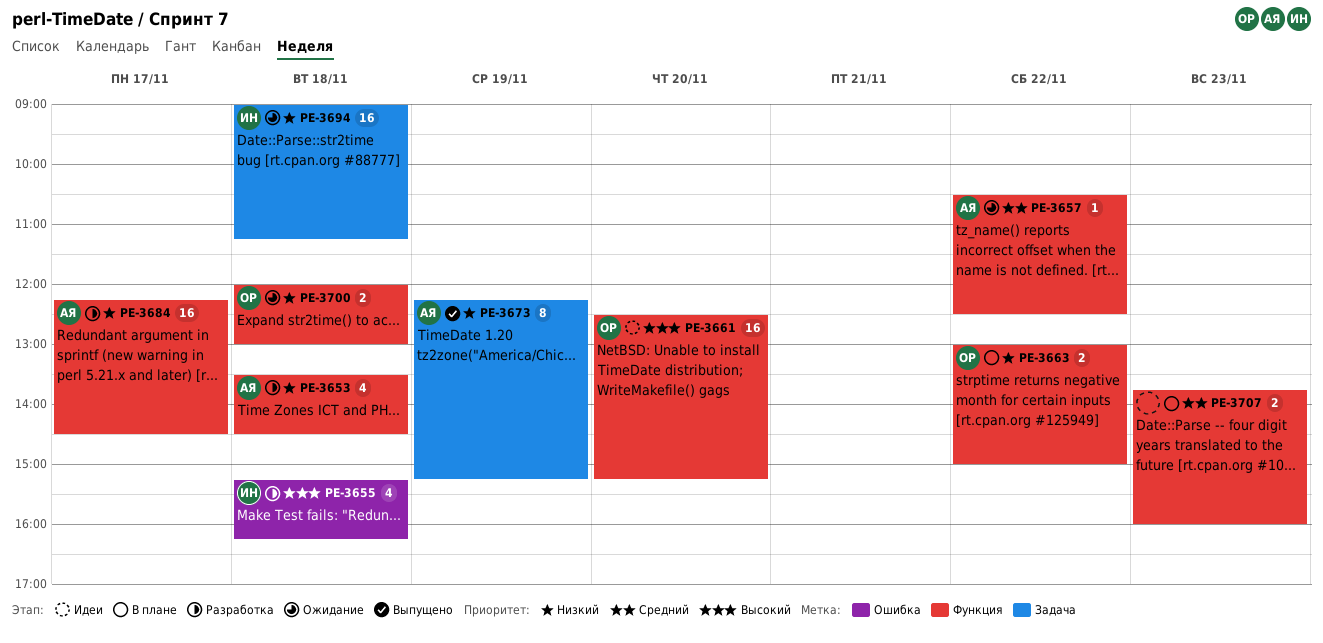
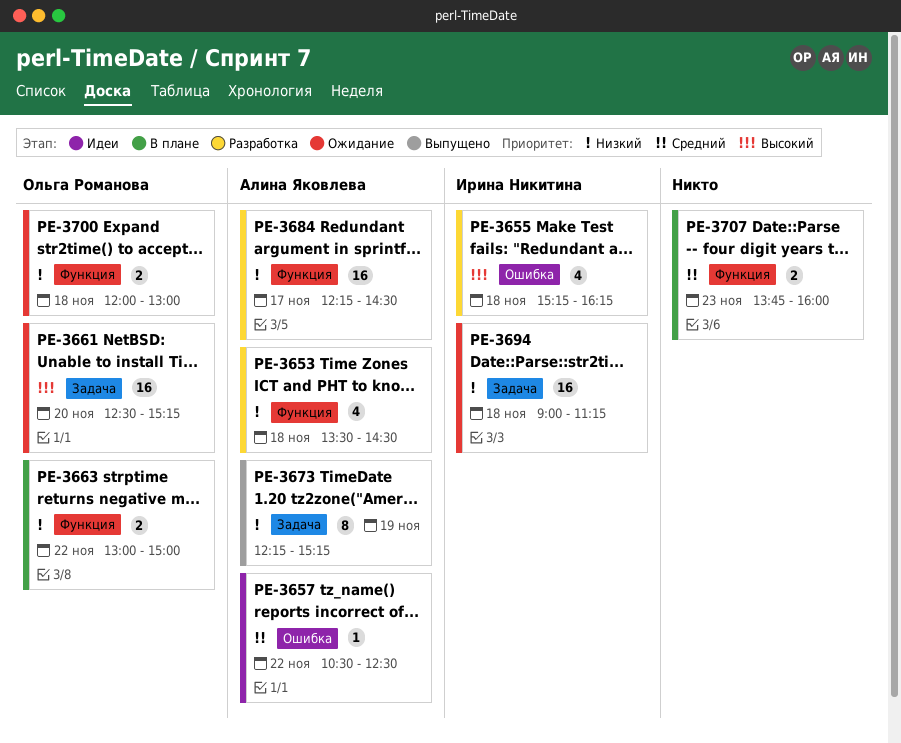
PE-3657, status: Ожидание -> Идеи
PE-3657, label: Функция -> Ошибка
PE-3661, status: Идеи -> Ожидание
PE-3661, label: Функция -> Задача

